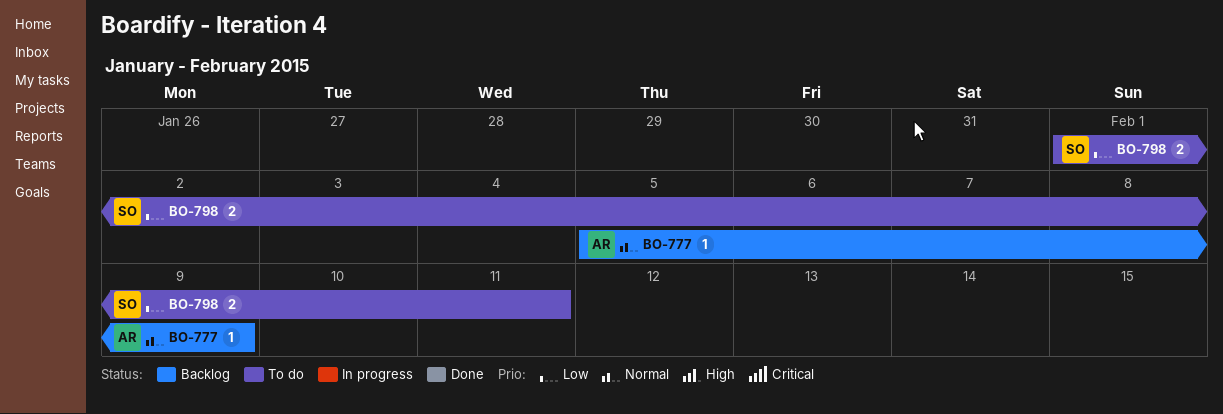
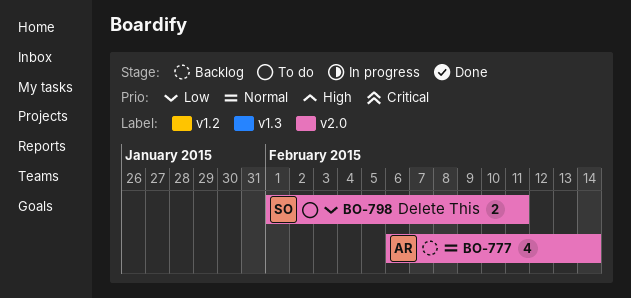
BO-777, estimate: 1 -> 4
BO-777, start: Feb 5 -> Feb 6
BO-777, due: Feb 9 -> Feb 14

